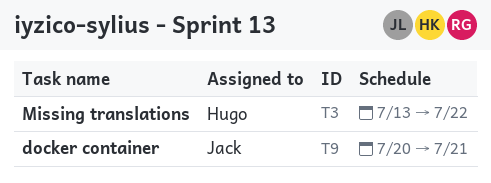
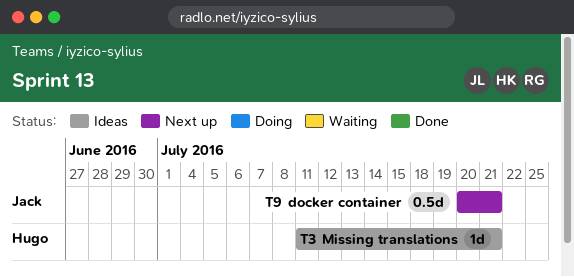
T3, start: Jul 13 -> Jul 11
T3, due: Jul 22 -> Jul 21

